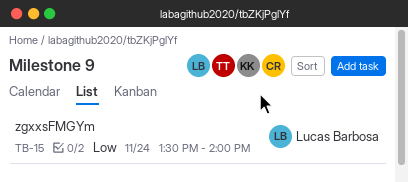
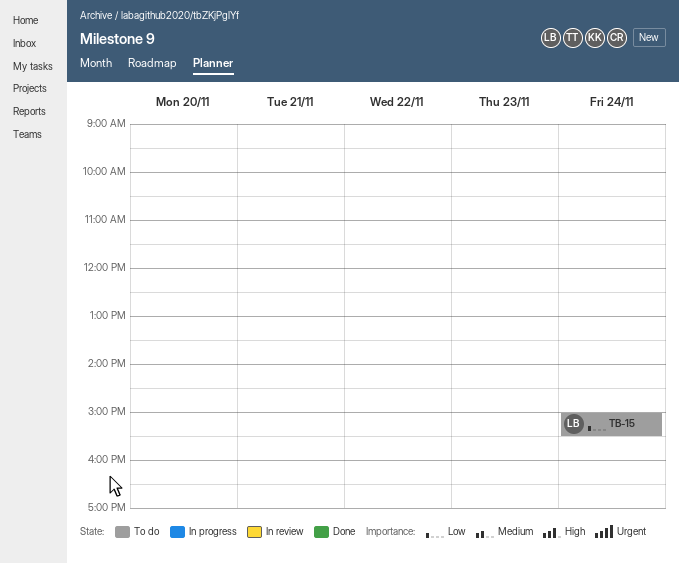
TB-15, begins: 13:30 -> 15:00
TB-15, ends: 14:00 -> 15:30

